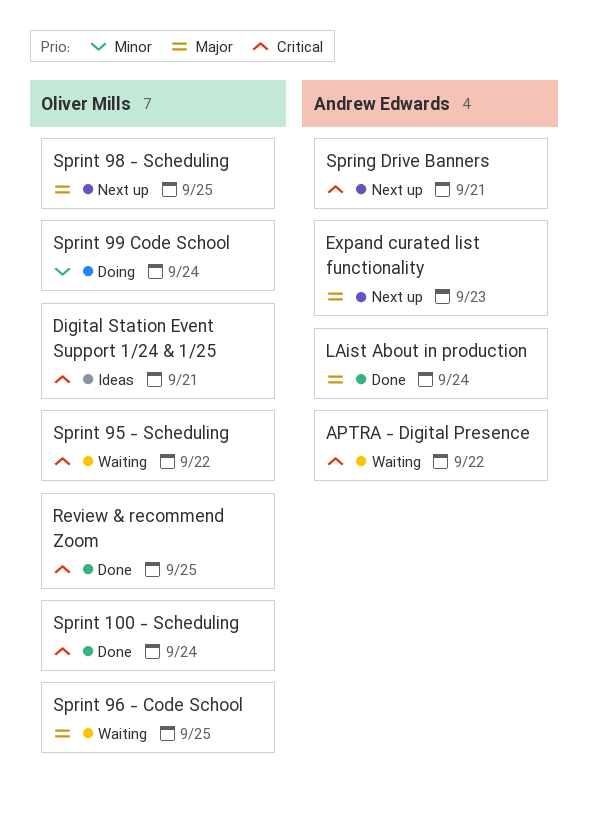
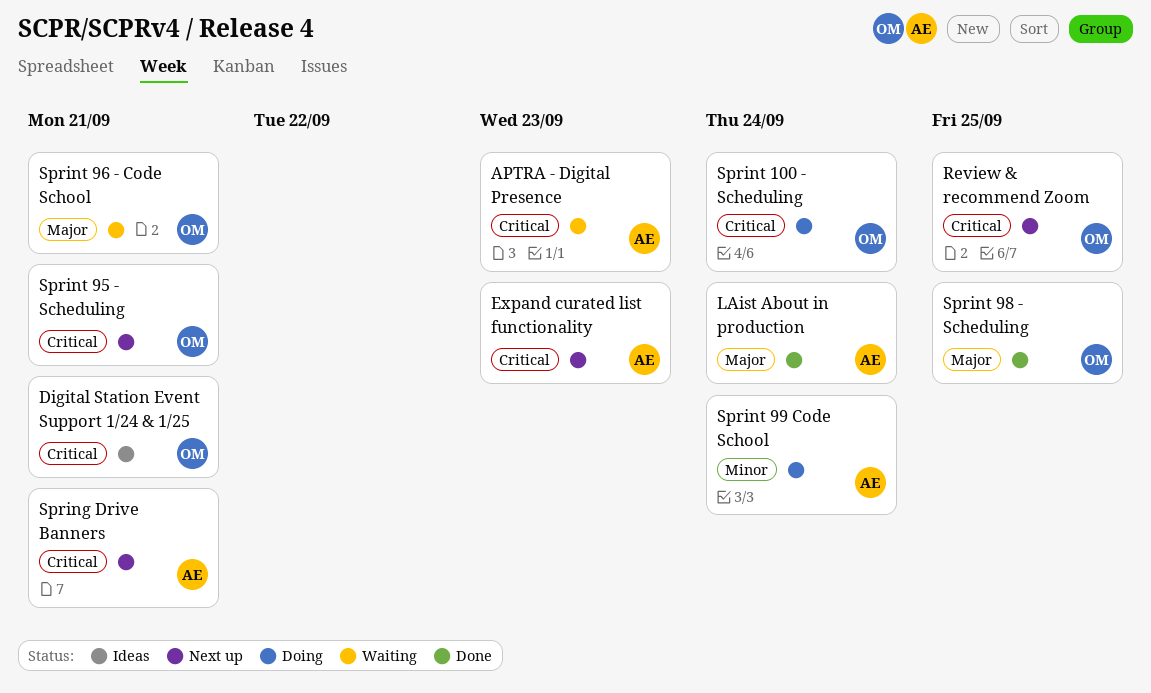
APTRA - Digital Presence, due: Sep 22 -> Sep 23
Expand curated list functionality, priority: Major -> Critical
Review & recommend Zoom, status: Done -> Next up
Sprint 100 - Scheduling, status: Done -> Doing
Sprint 95 - Scheduling, status: Waiting -> Next up
Sprint 95 - Scheduling, due: Sep 22 -> Sep 21
Sprint 96 - Code School, due: Sep 25 -> Sep 21
Sprint 98 - Scheduling, status: Next up -> Done
Sprint 99 Code School, owner: Oliver Mills -> Andrew Edwards

